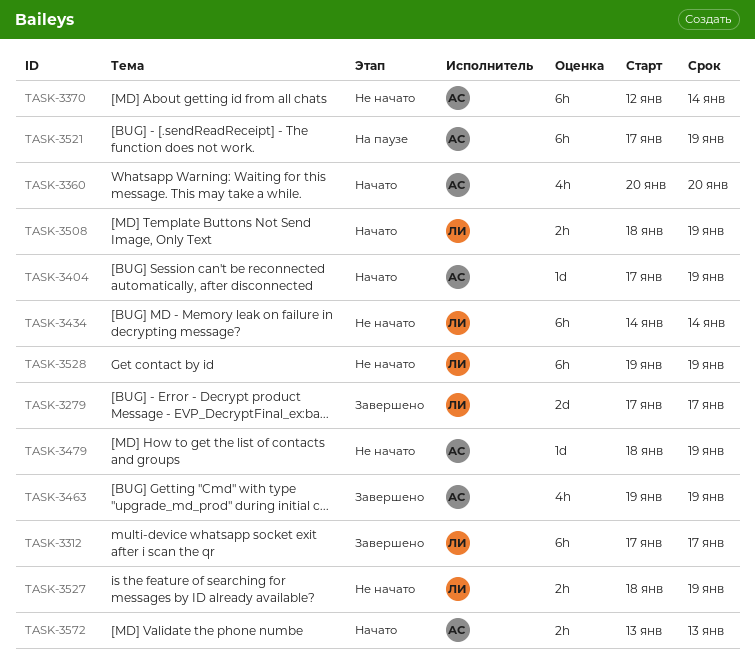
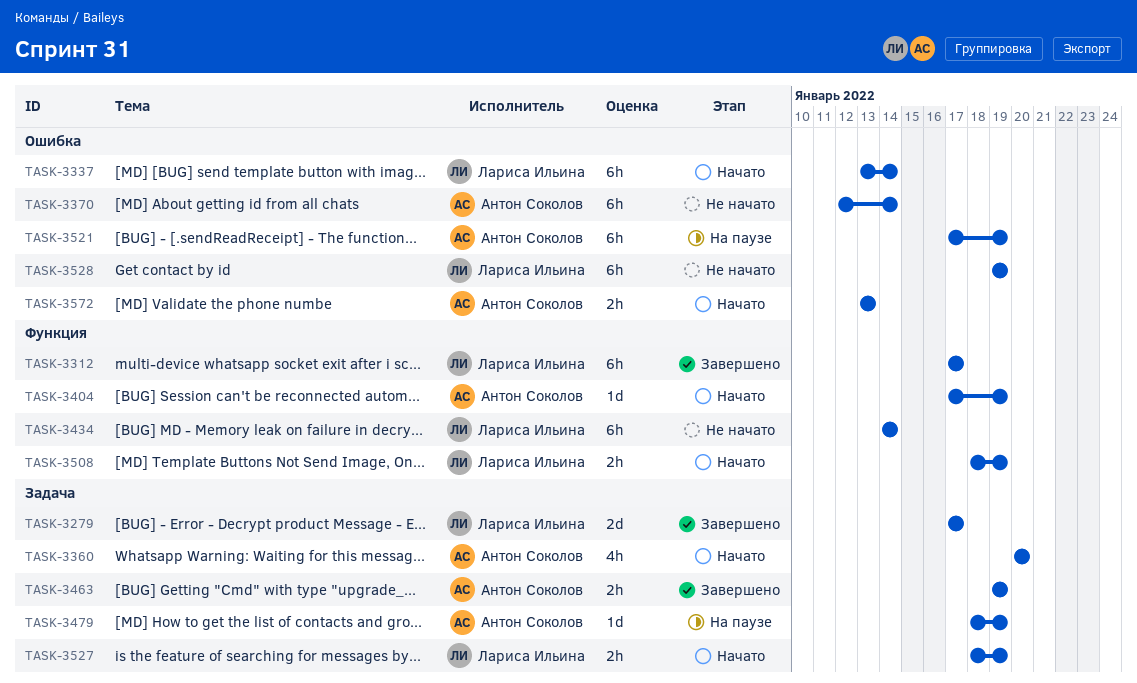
TASK-3337: none -> present
TASK-3463, estimate: 4h -> 2h
TASK-3479, status: Не начато -> На паузе
TASK-3527, status: Не начато -> Начато

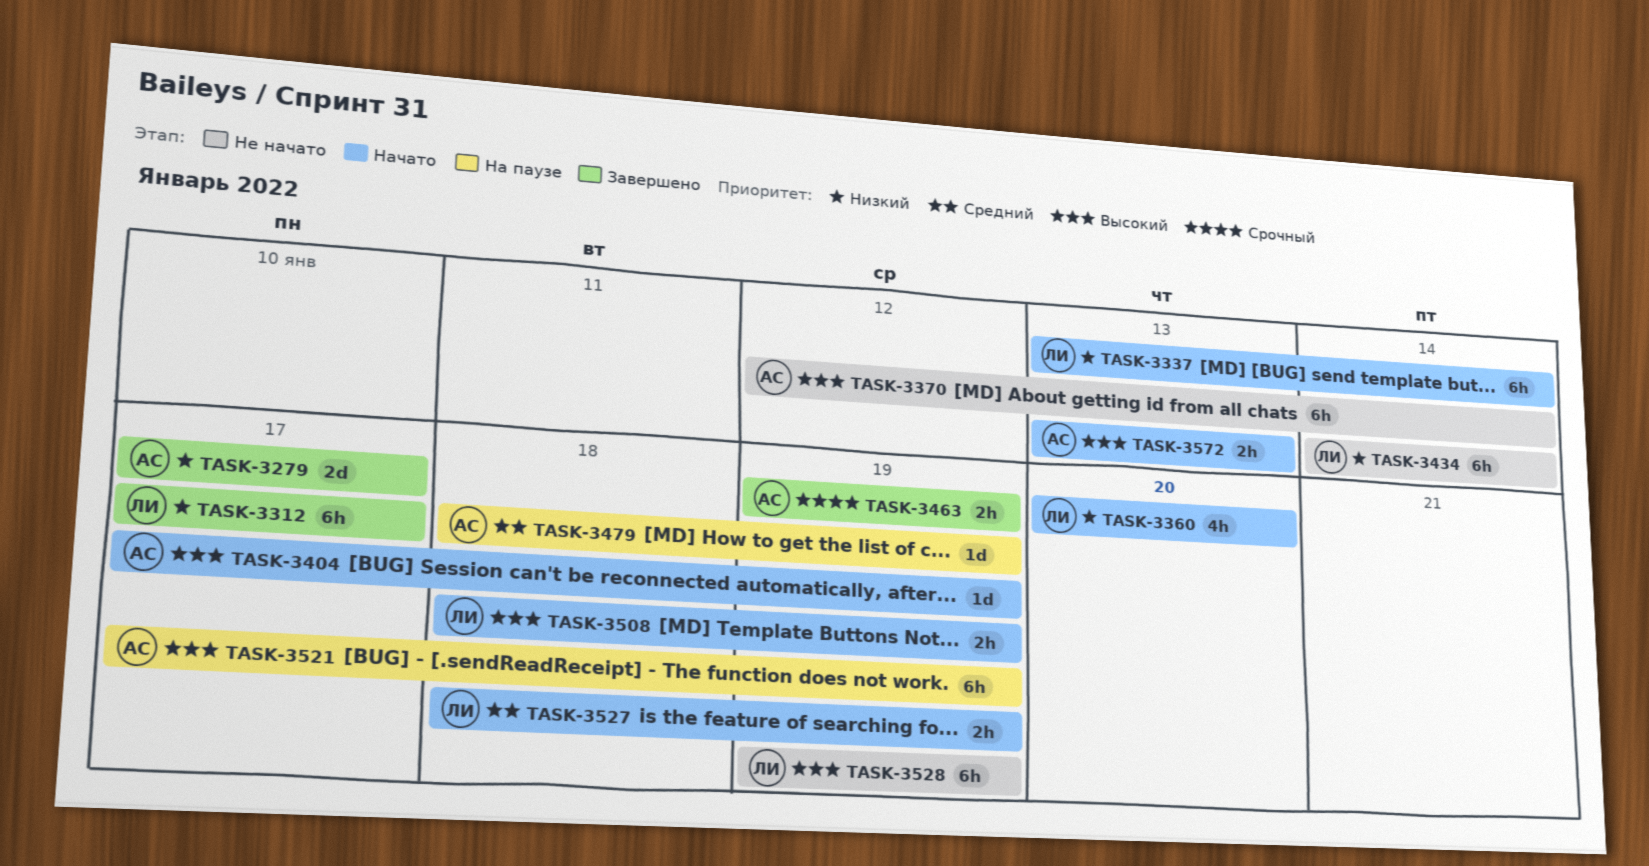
TASK-3279, owner: Лариса Ильина -> Антон Соколов
TASK-3360, owner: Антон Соколов -> Лариса Ильина

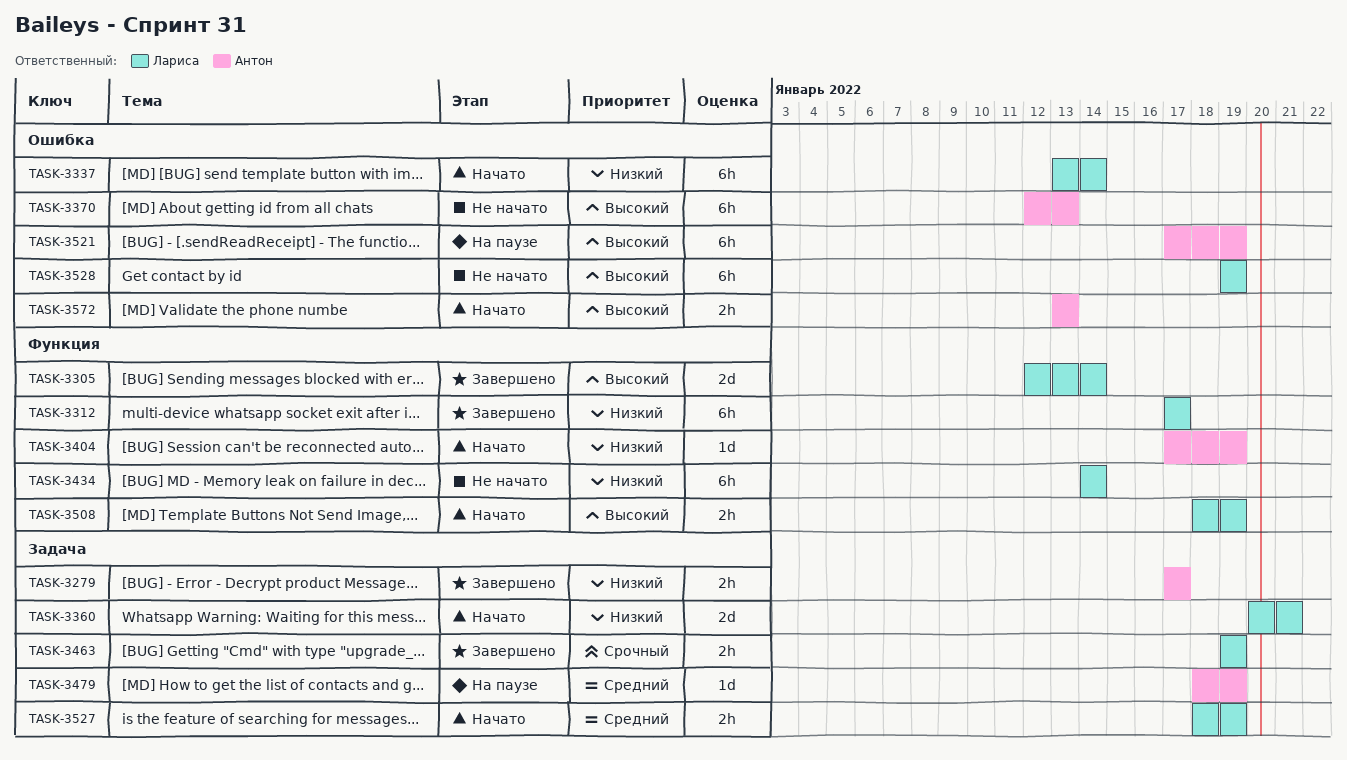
TASK-3279, estimate: 2d -> 2h
TASK-3305: none -> present
TASK-3360, estimate: 4h -> 2d
TASK-3360, due: Jan 20 -> Jan 21
TASK-3370, due: Jan 14 -> Jan 13
TASK-3404, priority: Высокий -> Низкий
TASK-3463, owner: Антон -> Лариса

